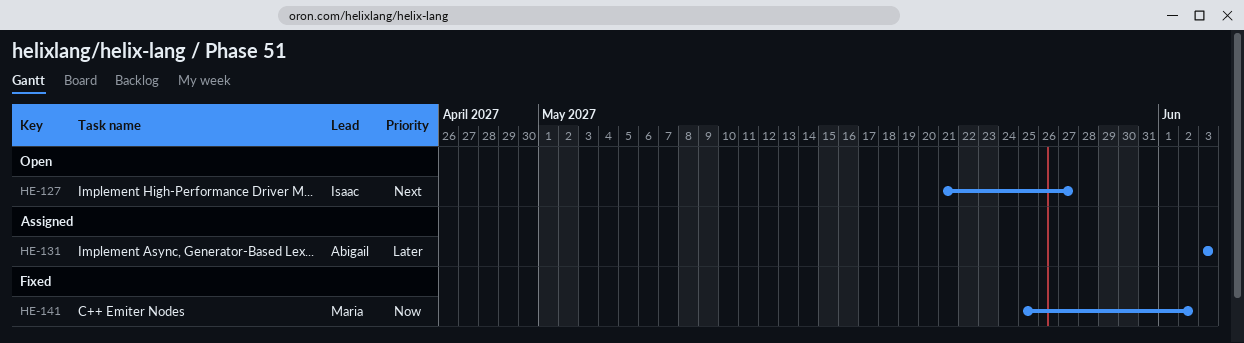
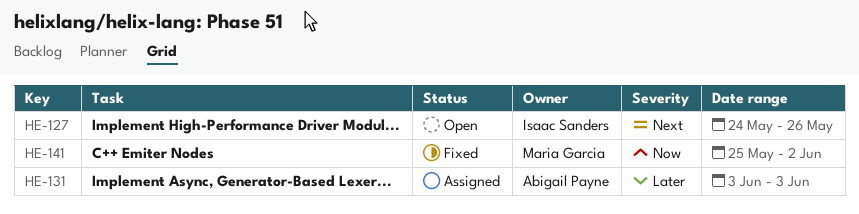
HE-127, start: May 21 -> May 24
HE-127, due: May 27 -> May 26

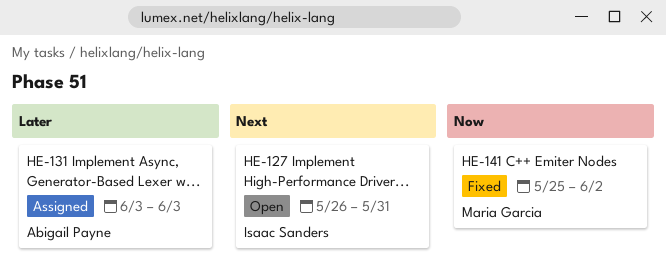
HE-127, start: May 24 -> May 26
HE-127, due: May 26 -> May 31

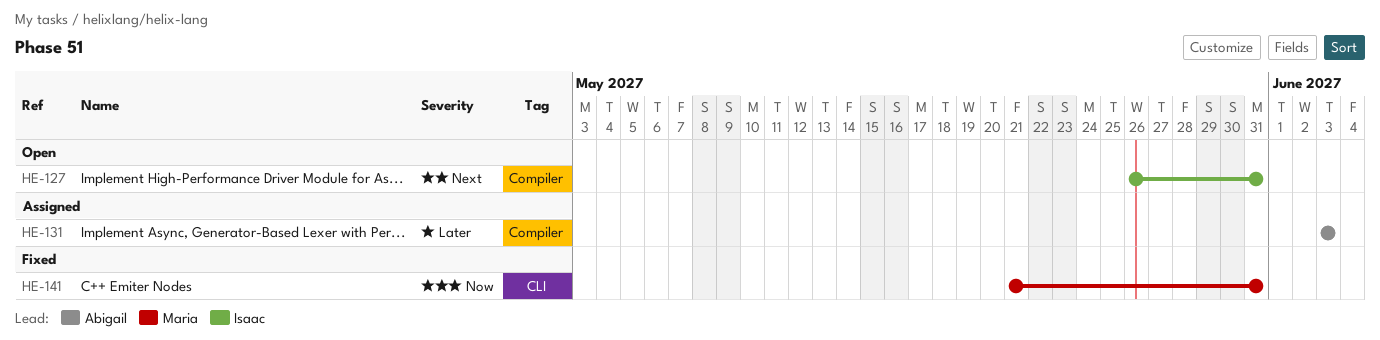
HE-141, start: May 25 -> May 21
HE-141, due: Jun 2 -> May 31

